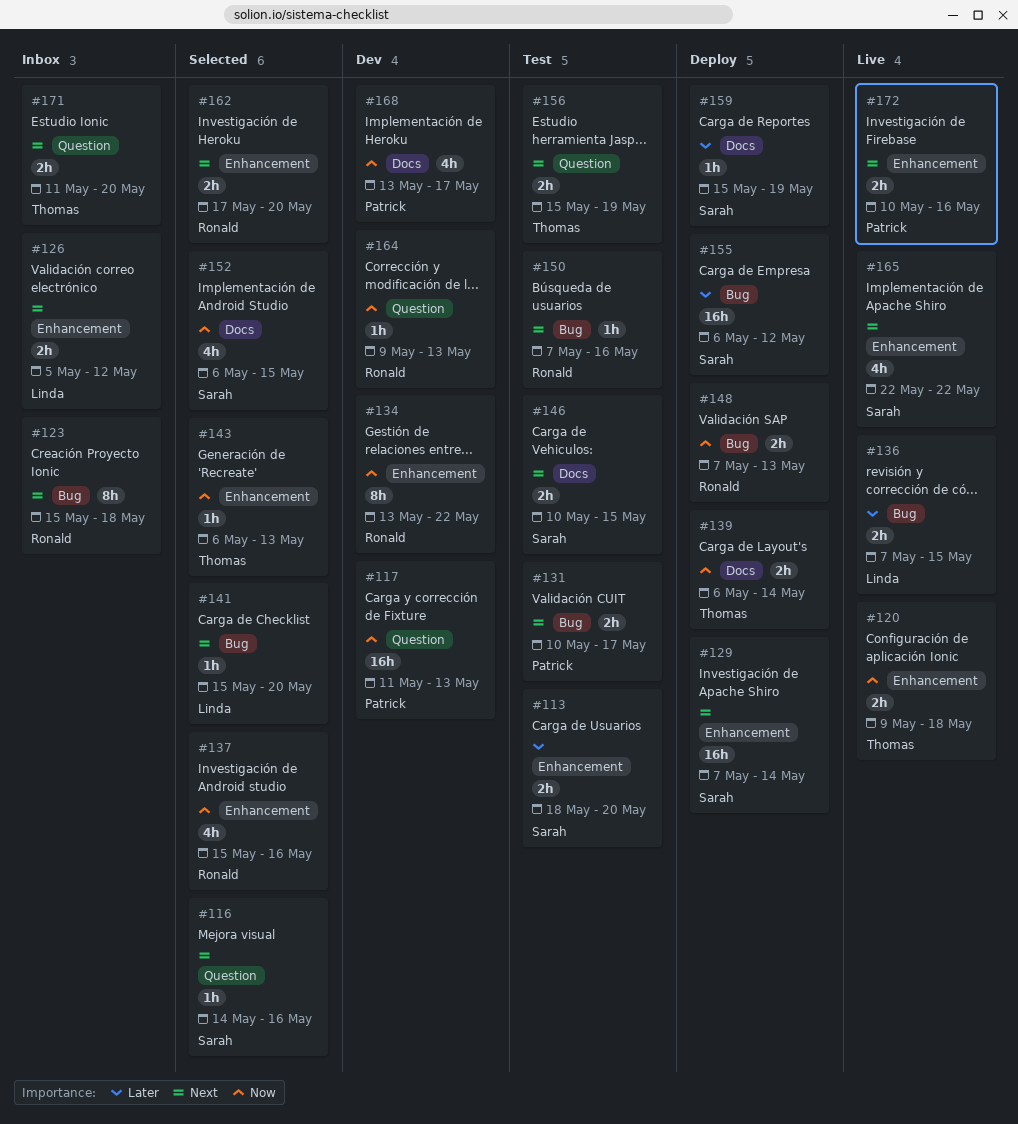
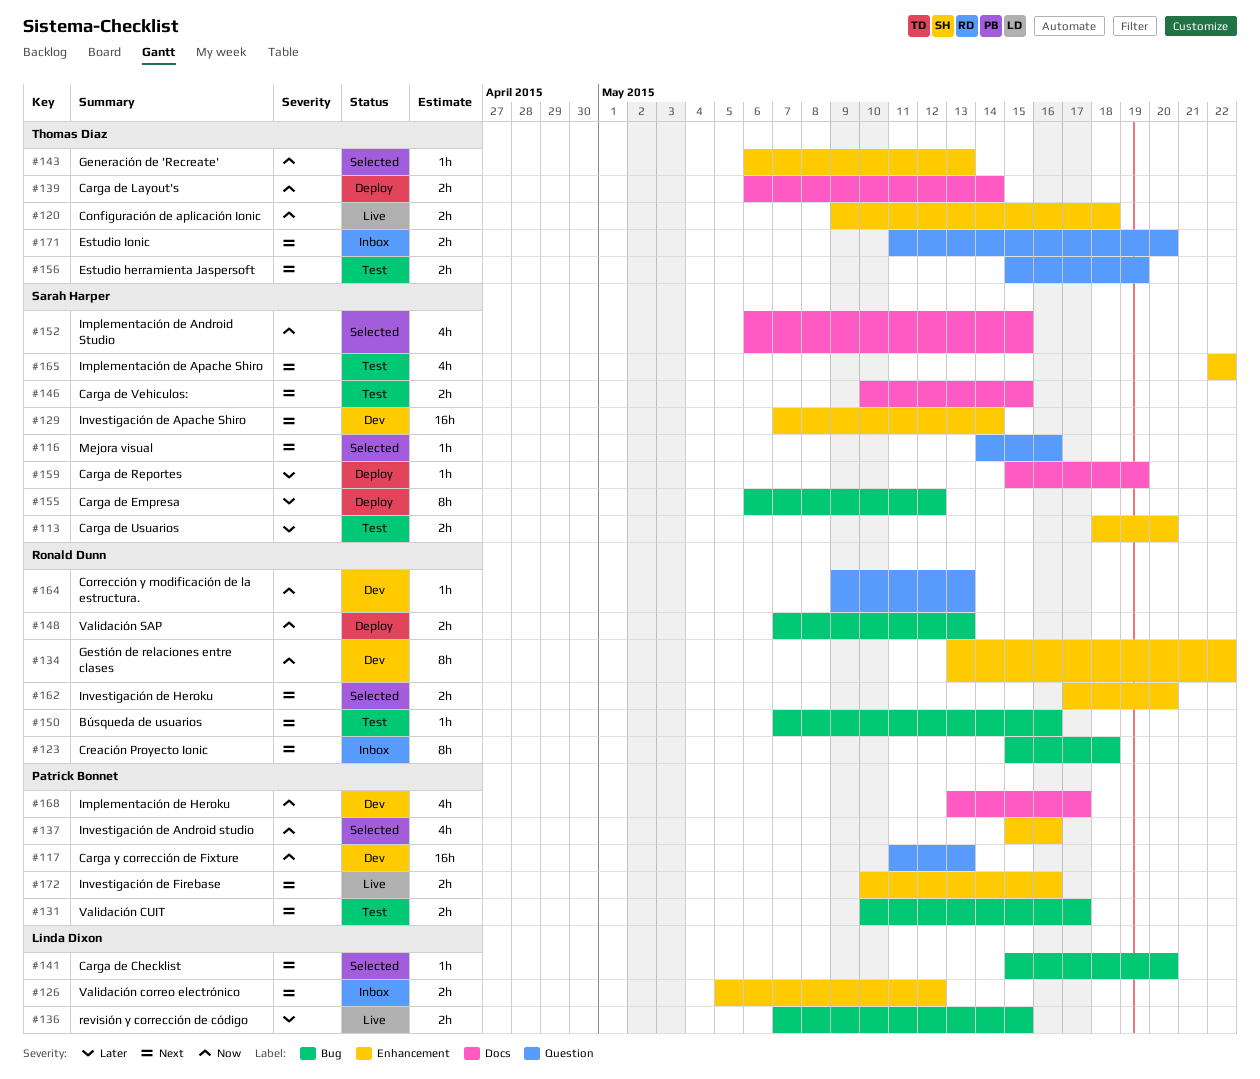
#129, status: Deploy -> Dev
#137, owner: Ronald Dunn -> Patrick Bonnet
#155, estimate: 16h -> 8h
#165, status: Live -> Test

